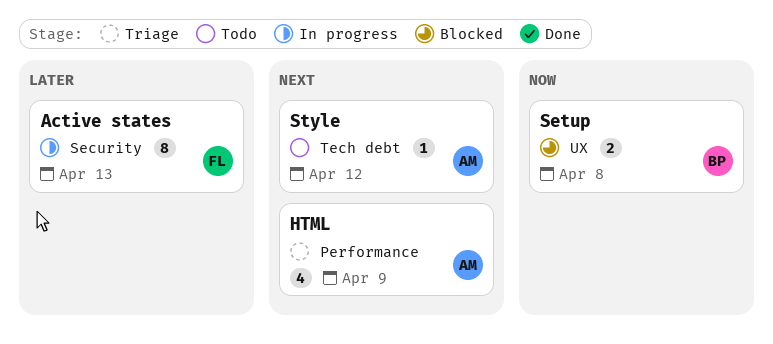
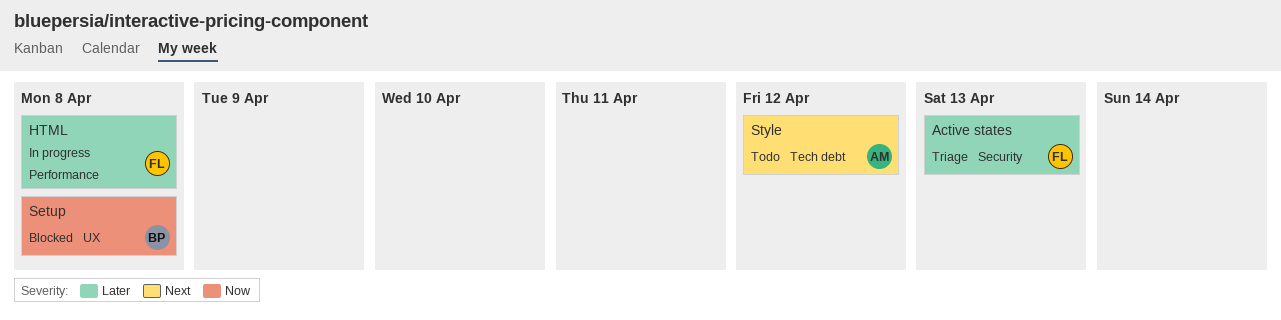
Active states, status: In progress -> Triage
HTML, status: Triage -> In progress
HTML, owner: AM -> FL
HTML, priority: Next -> Later
HTML, due: Apr 9 -> Apr 8

